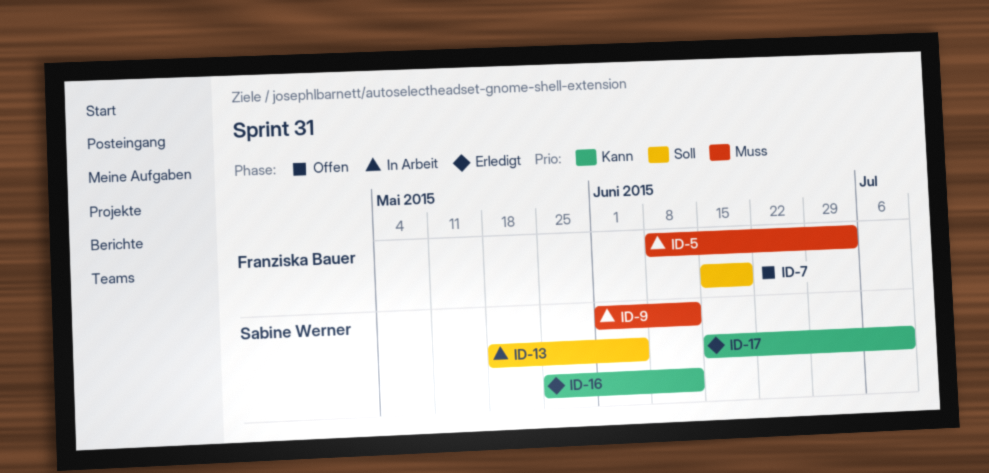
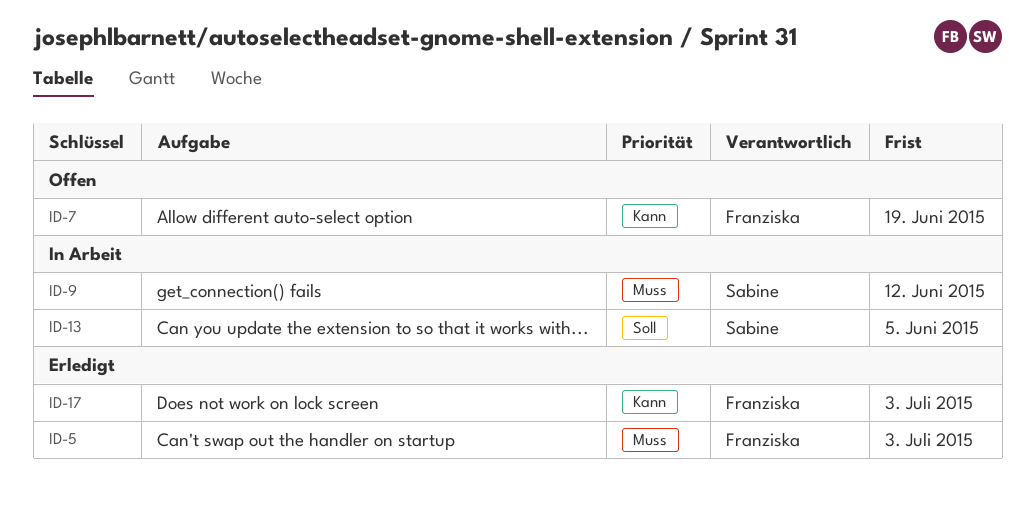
ID-5, status: In Arbeit -> Erledigt
ID-7, priority: Soll -> Kann
ID-16: present -> none
ID-17, owner: Sabine Werner -> Franziska Bauer
ID-17, due: Jul 10 -> Jul 3

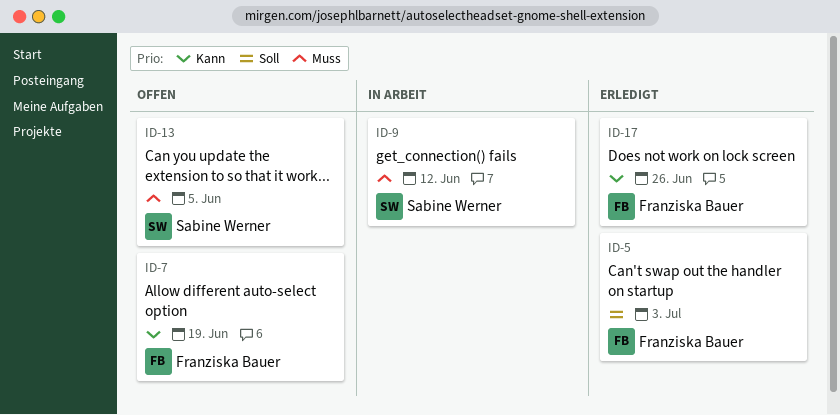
ID-5, priority: Muss -> Soll
ID-13, status: In Arbeit -> Offen
ID-13, priority: Soll -> Muss
ID-17, due: Jul 3 -> Jun 26

